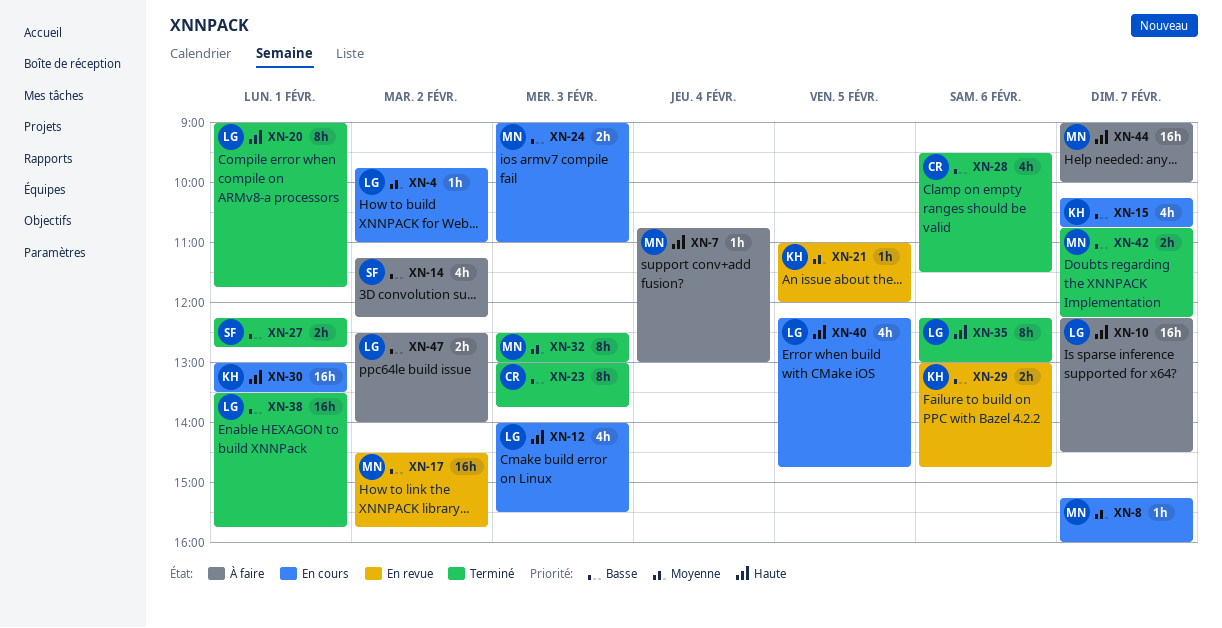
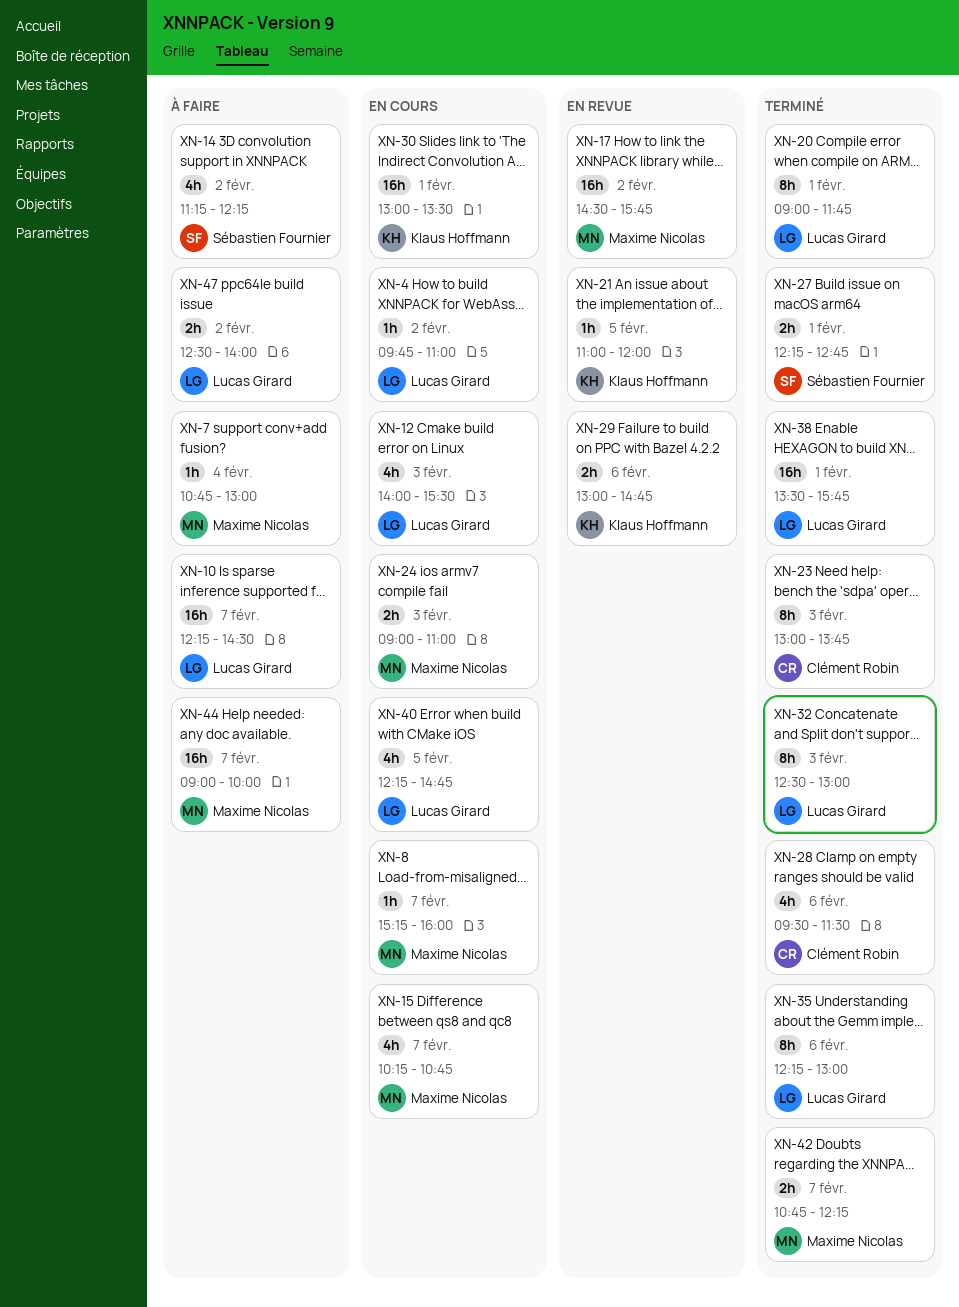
XN-15, owner: Klaus Hoffmann -> Maxime Nicolas
XN-32, owner: Maxime Nicolas -> Lucas Girard

